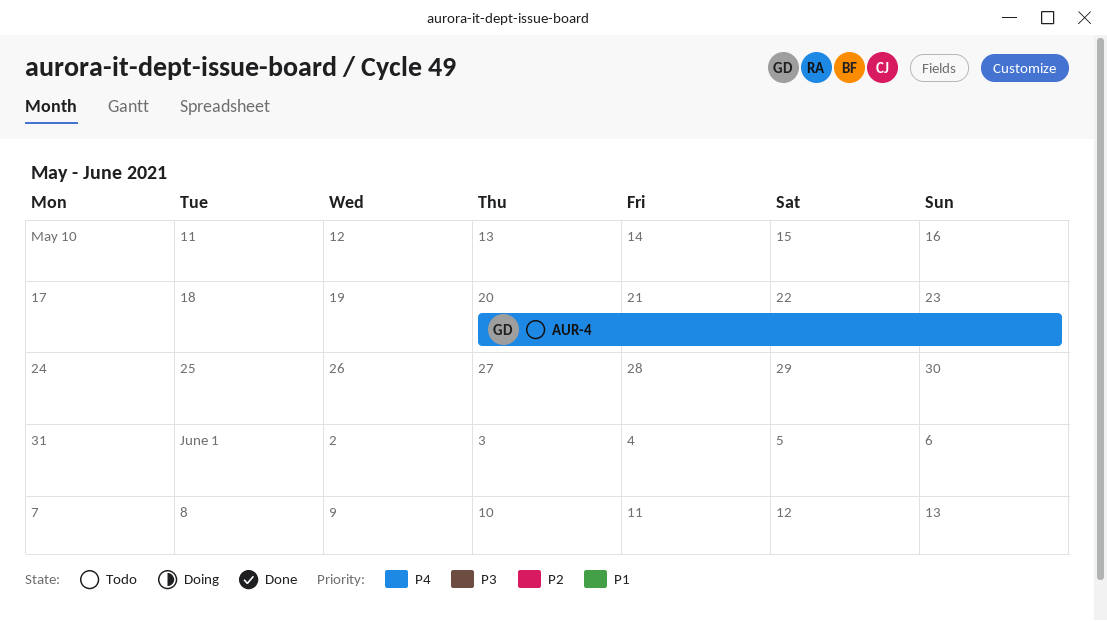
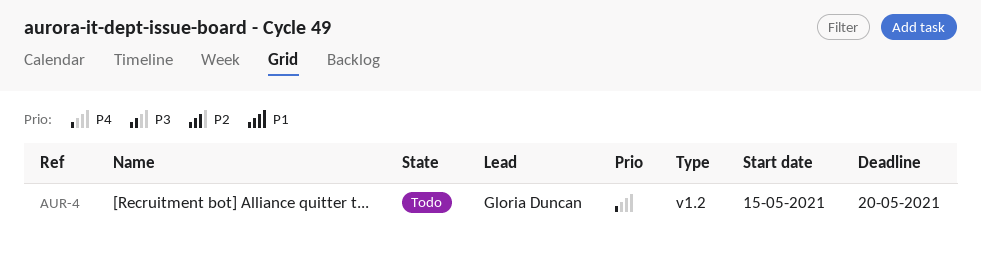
AUR-4, start: May 20 -> May 15
AUR-4, due: May 23 -> May 20

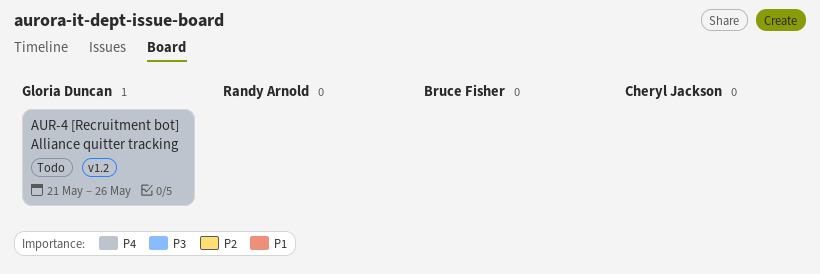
AUR-4, start: May 15 -> May 21
AUR-4, due: May 20 -> May 26

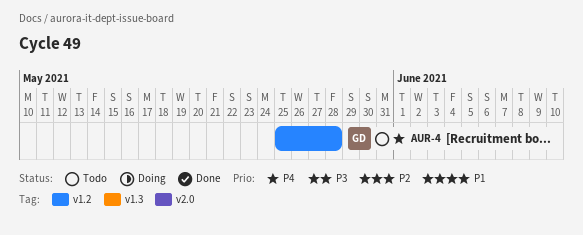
AUR-4, start: May 21 -> May 25
AUR-4, due: May 26 -> May 28

